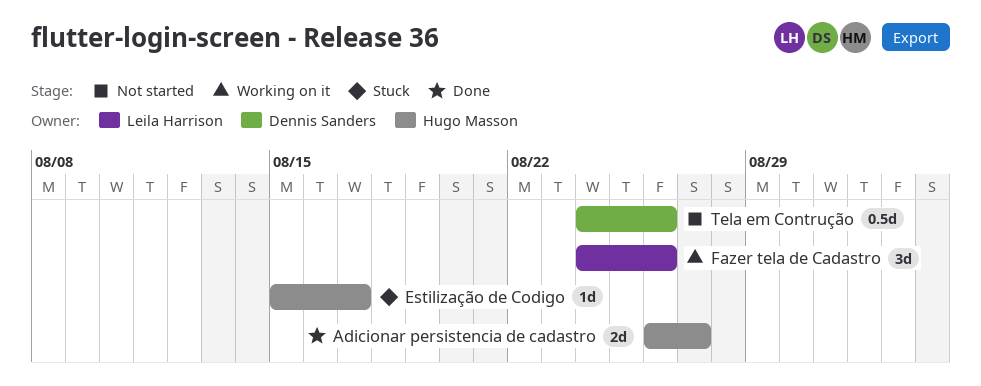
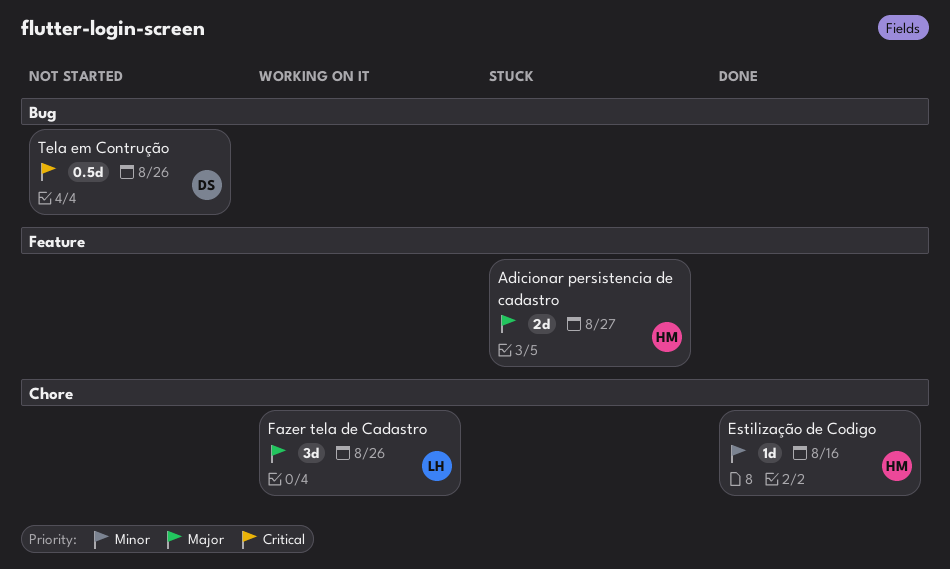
Adicionar persistencia de cadastro, status: Done -> Stuck
Estilização de Codigo, status: Stuck -> Done
Estilização de Codigo, due: Aug 17 -> Aug 16

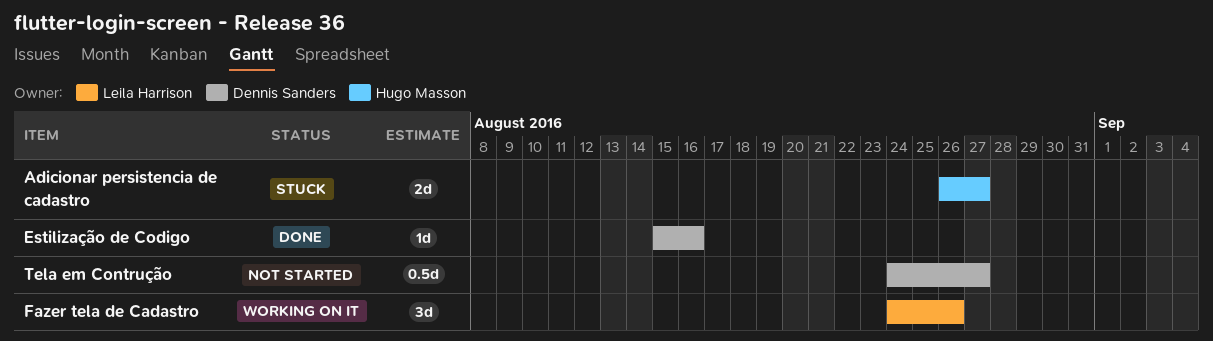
Estilização de Codigo, owner: Hugo Masson -> Dennis Sanders
Tela em Contrução, due: Aug 26 -> Aug 27

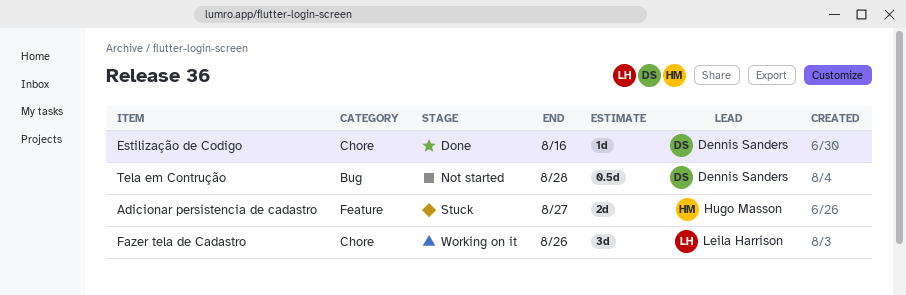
Tela em Contrução, due: Aug 27 -> Aug 28

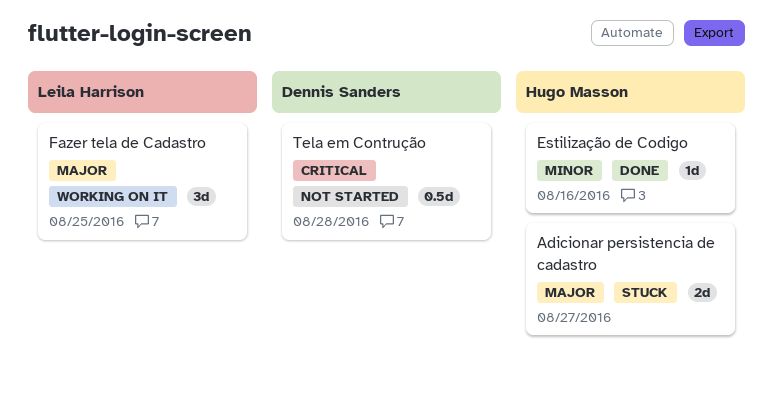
Estilização de Codigo, owner: Dennis Sanders -> Hugo Masson
Fazer tela de Cadastro, due: Aug 26 -> Aug 25

